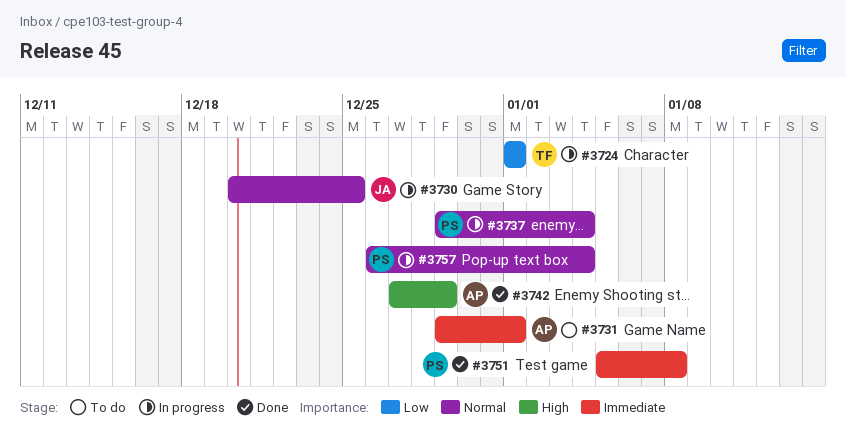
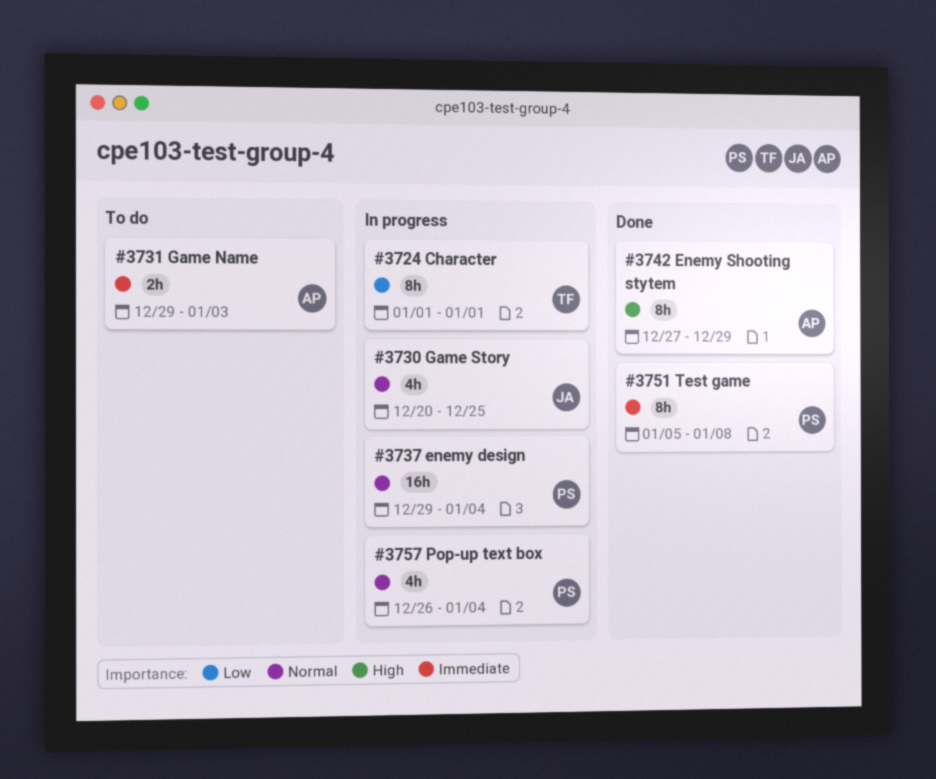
#3731, due: Jan 1 -> Jan 3

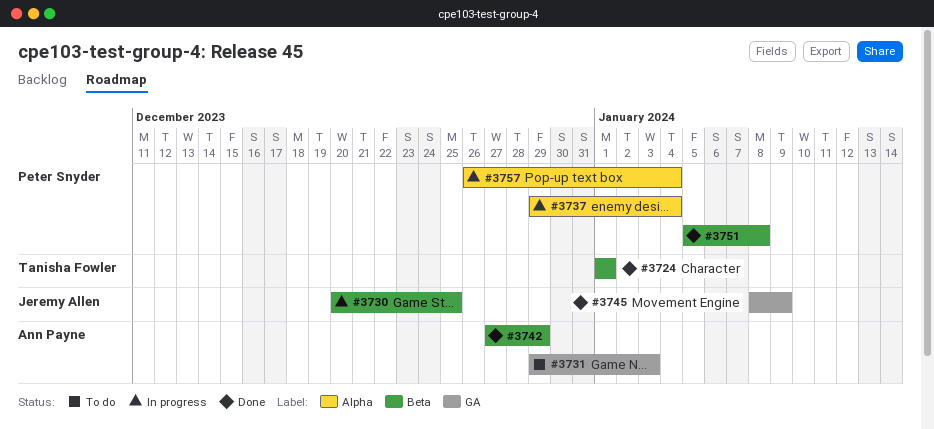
#3724, status: In progress -> Done
#3745: none -> present

